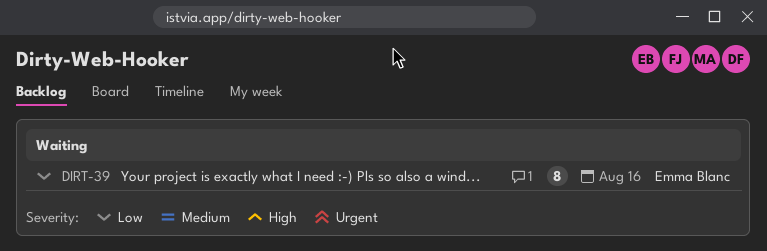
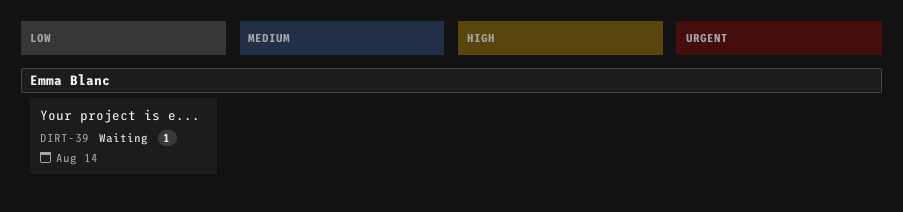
DIRT-39, estimate: 8 -> 1
DIRT-39, due: Aug 16 -> Aug 14

